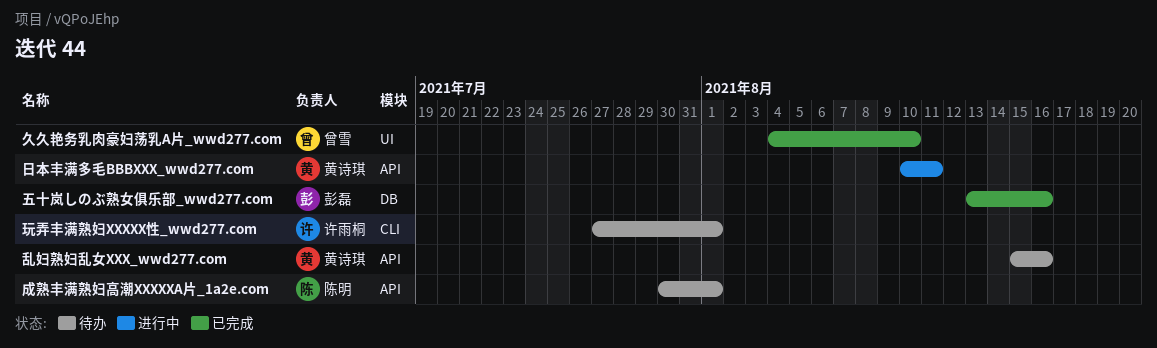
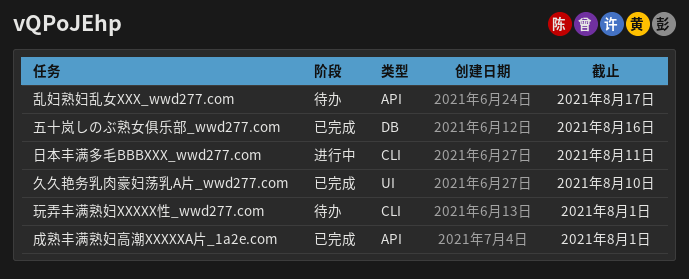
乱妇熟妇乱女XXX_wwd277.com, due: Aug 16 -> Aug 17
成熟丰满熟妇高潮XXXXXA片_1a2e.com, status: 待办 -> 已完成
日本丰满多毛BBBXXX_wwd277.com, label: API -> CLI

